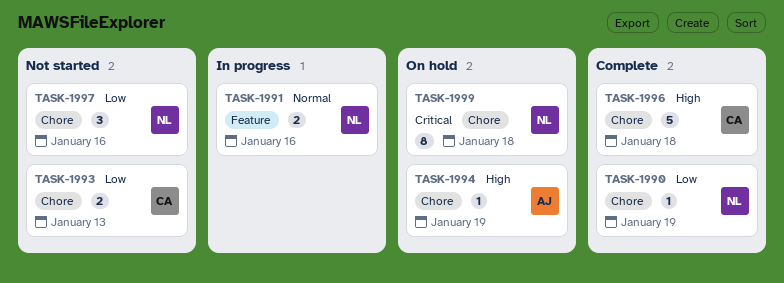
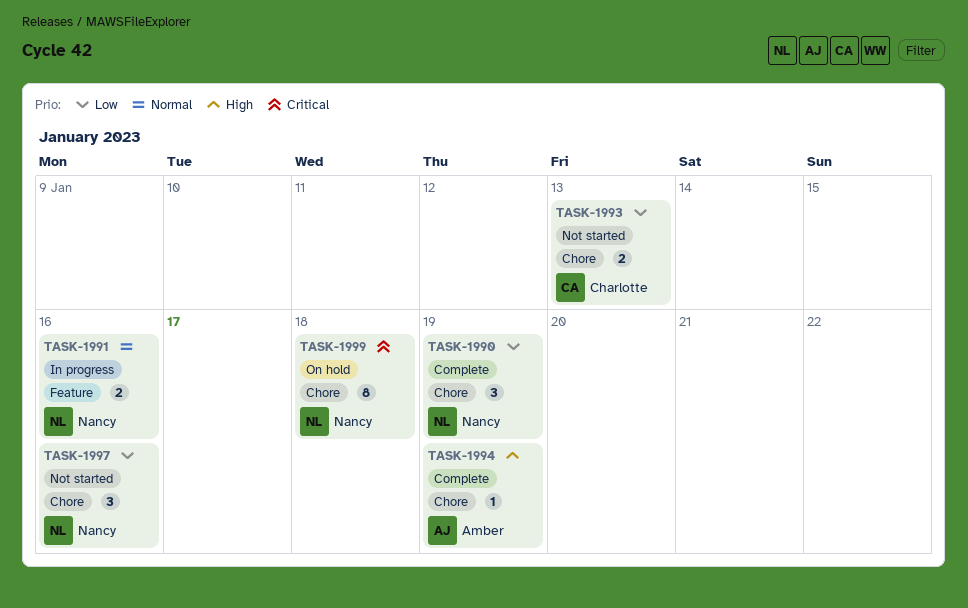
TASK-1990, estimate: 1 -> 3
TASK-1994, status: On hold -> Complete
TASK-1996: present -> none

